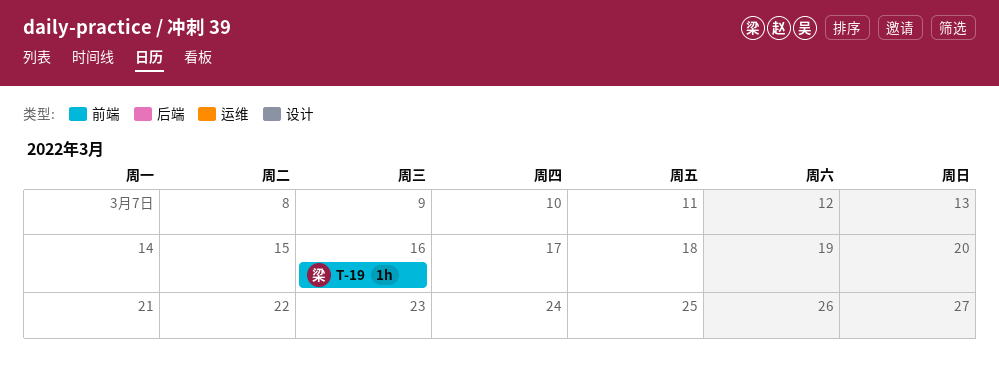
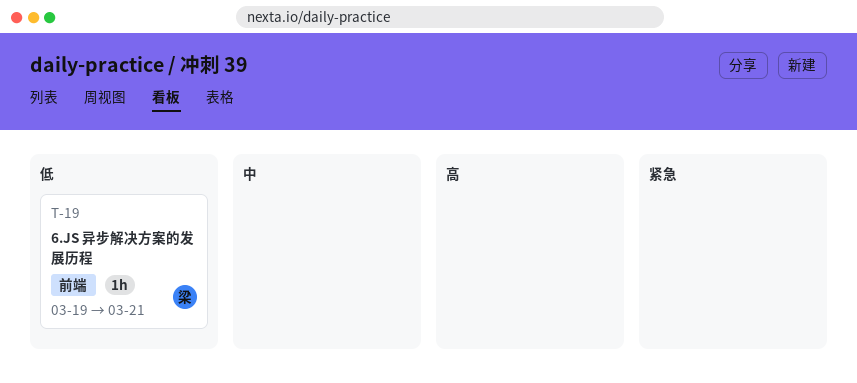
T-19, start: Mar 16 -> Mar 19
T-19, due: Mar 16 -> Mar 21

